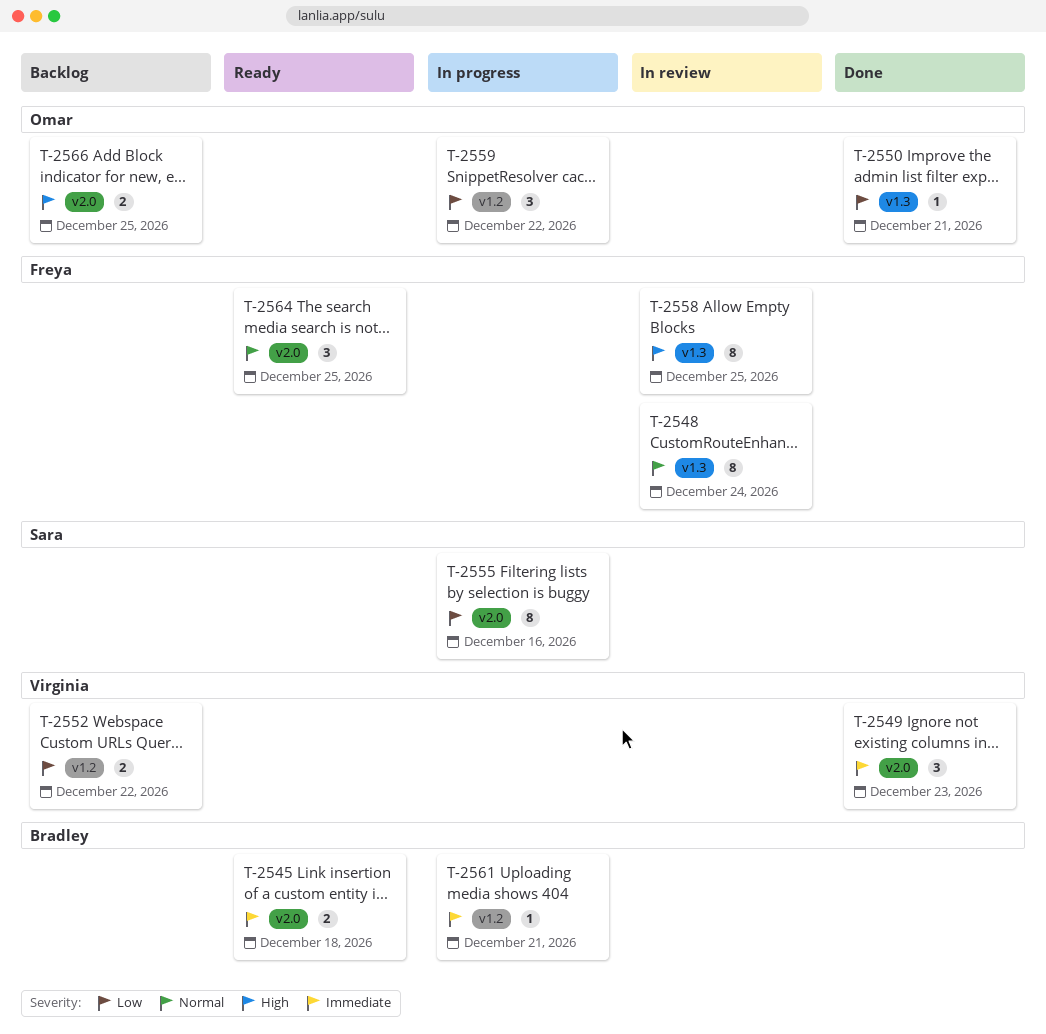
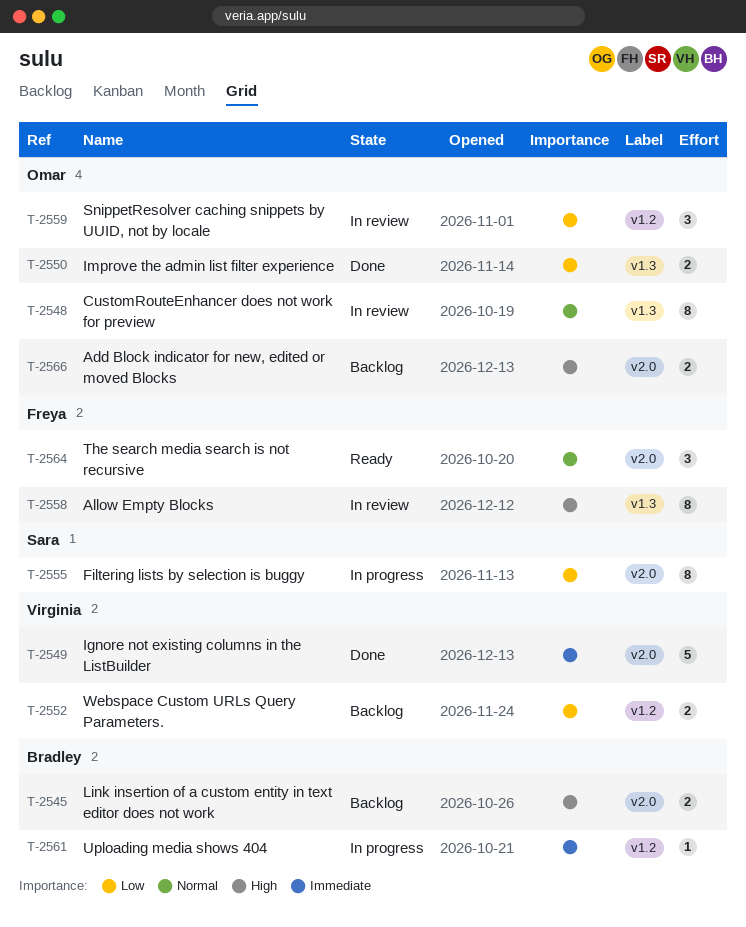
T-2545, status: Ready -> Backlog
T-2545, priority: Immediate -> High
T-2548, owner: Freya -> Omar
T-2549, estimate: 3 -> 5
T-2550, estimate: 1 -> 2
T-2559, status: In progress -> In review

